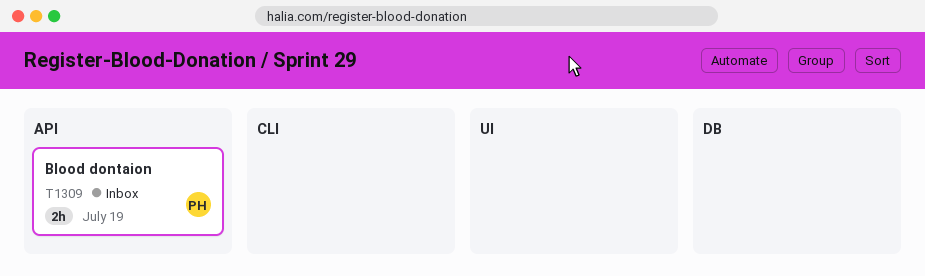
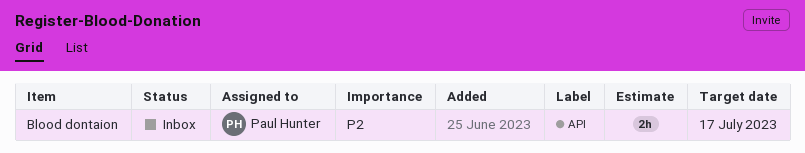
Blood dontaion, due: Jul 19 -> Jul 17

